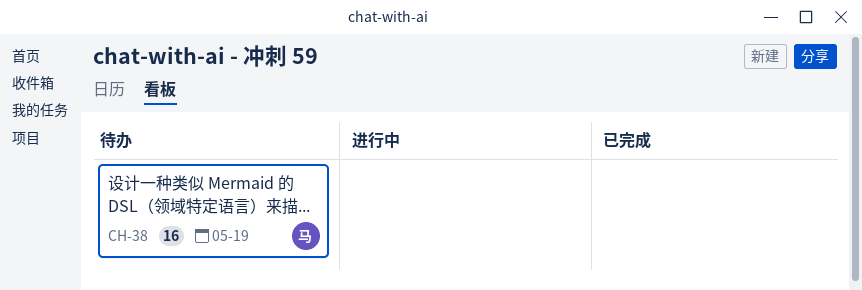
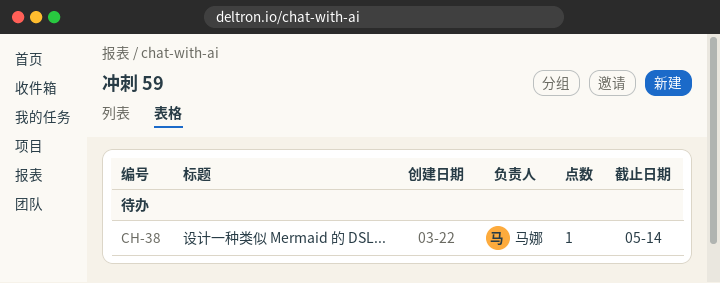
CH-38, estimate: 16 -> 1
CH-38, due: May 19 -> May 14

